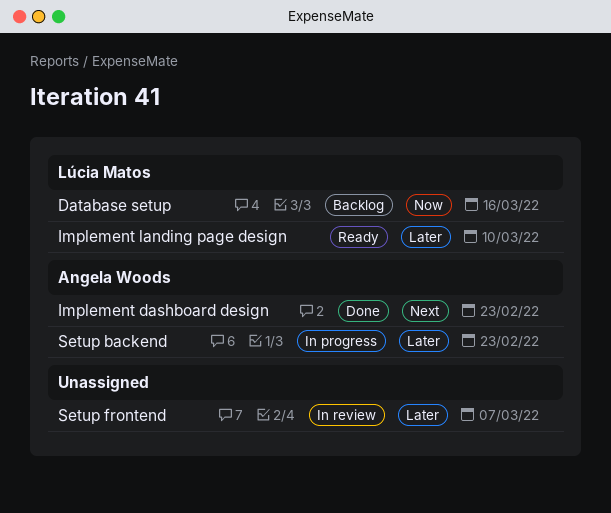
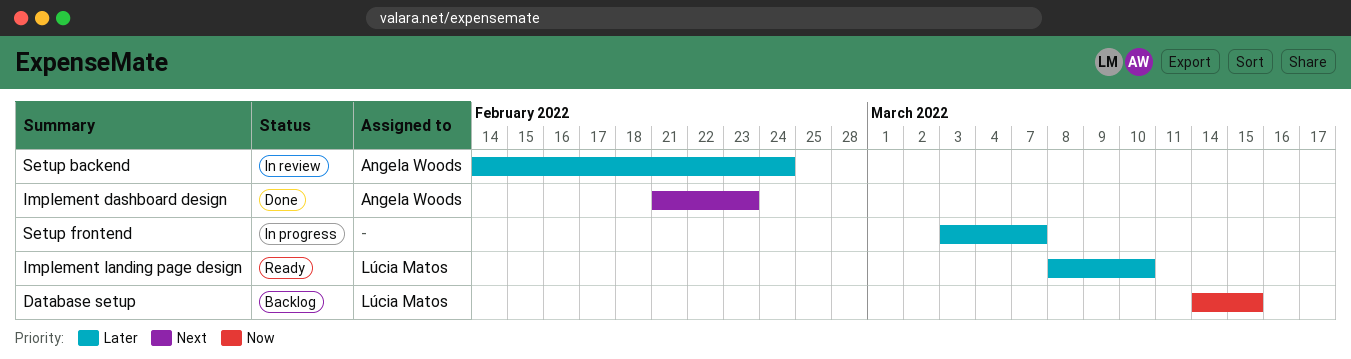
Database setup, due: Mar 16 -> Mar 15
Setup backend, status: In progress -> In review
Setup backend, due: Feb 23 -> Feb 24
Setup frontend, status: In review -> In progress

